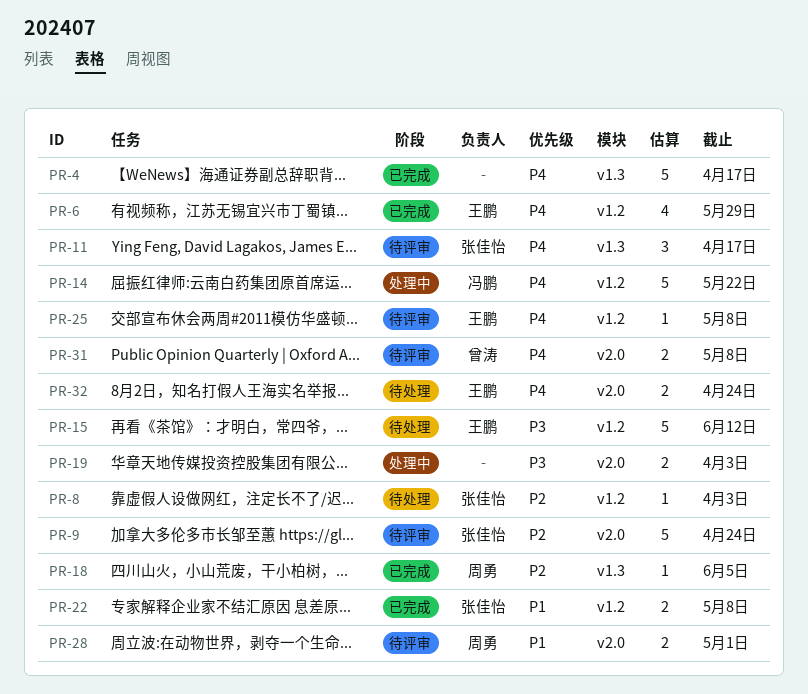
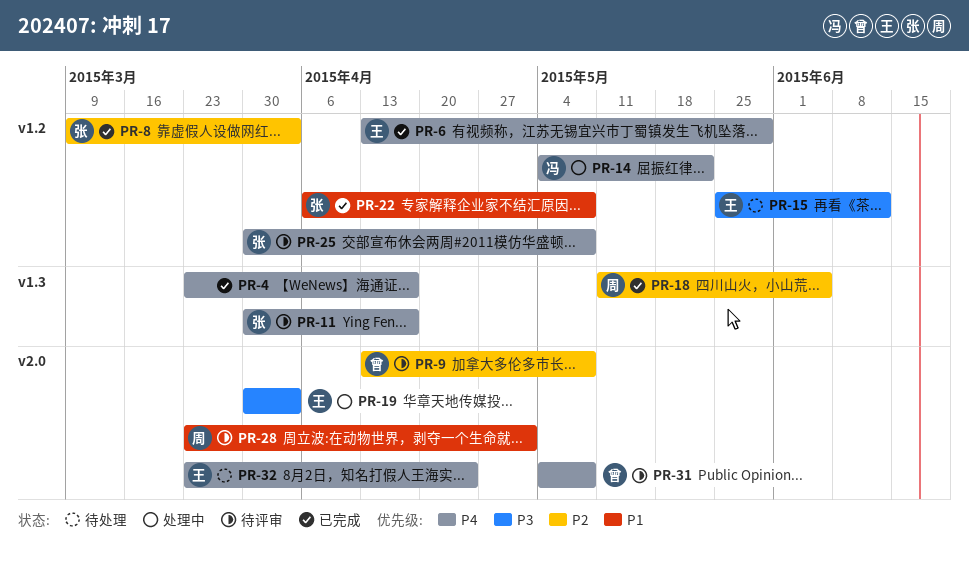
PR-8, status: 待处理 -> 已完成
PR-9, owner: 张佳怡 -> 曾涛
PR-9, due: Apr 24 -> May 8
PR-19, owner: none -> 王鹏
PR-25, owner: 王鹏 -> 张佳怡

